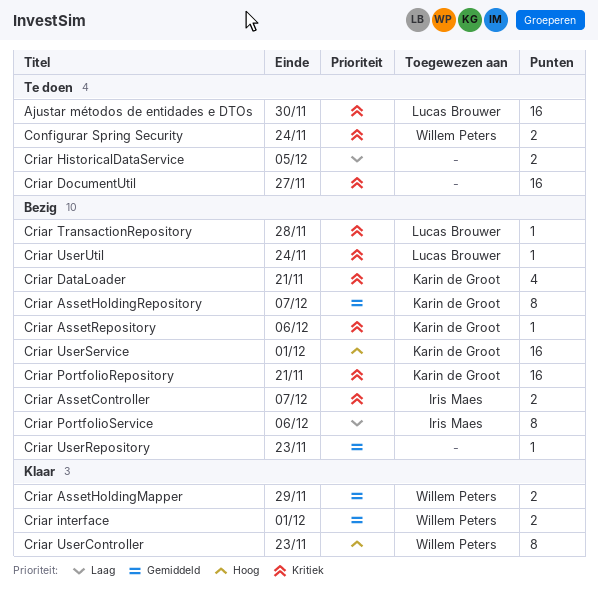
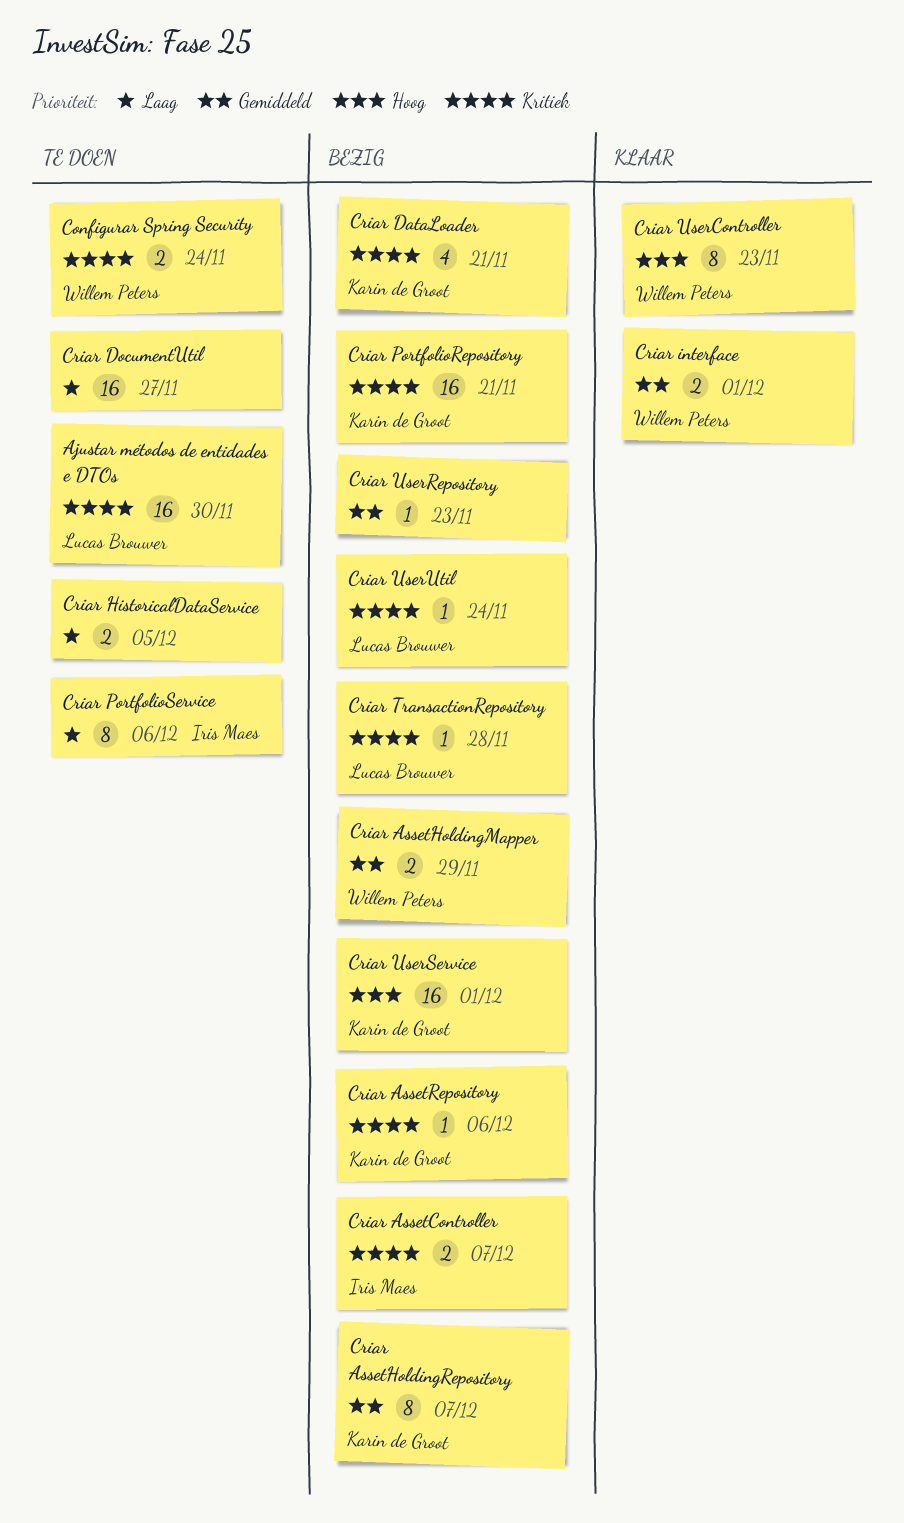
Criar AssetHoldingMapper, status: Klaar -> Bezig
Criar DocumentUtil, priority: Kritiek -> Laag
Criar PortfolioService, status: Bezig -> Te doen

